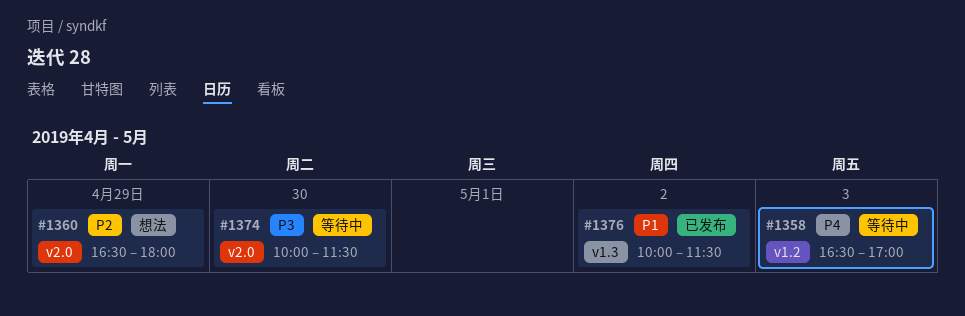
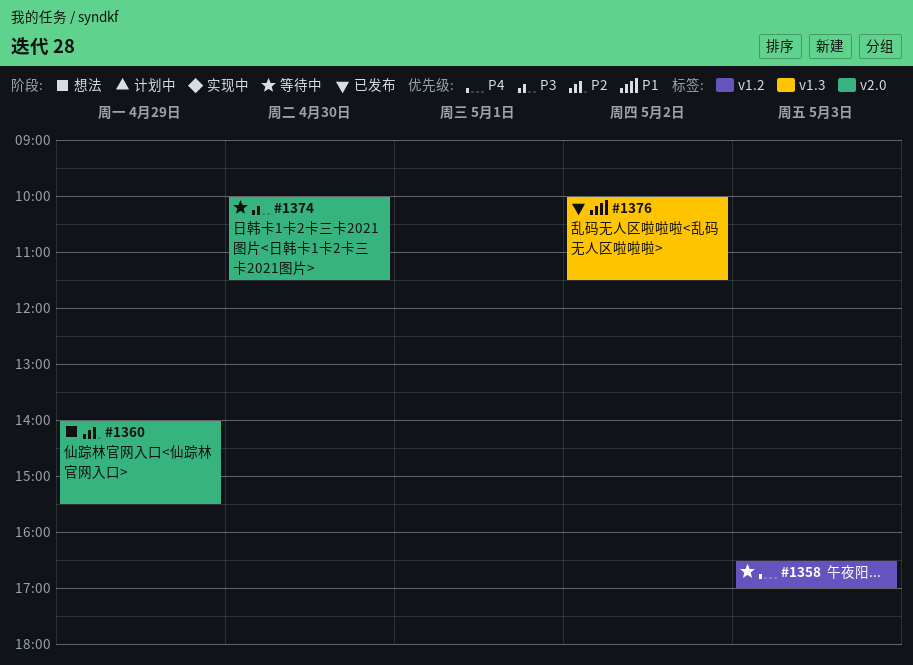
#1360, begins: 16:30 -> 14:00
#1360, ends: 18:00 -> 15:30

